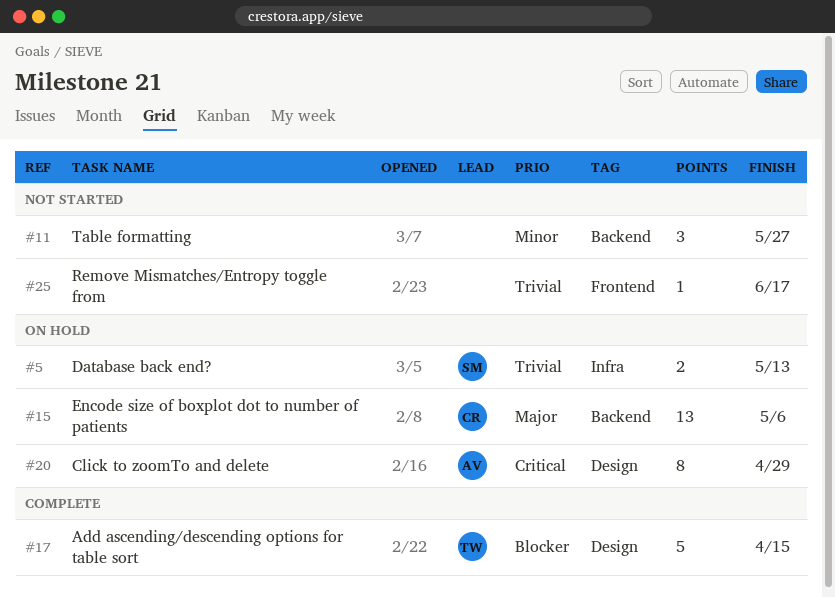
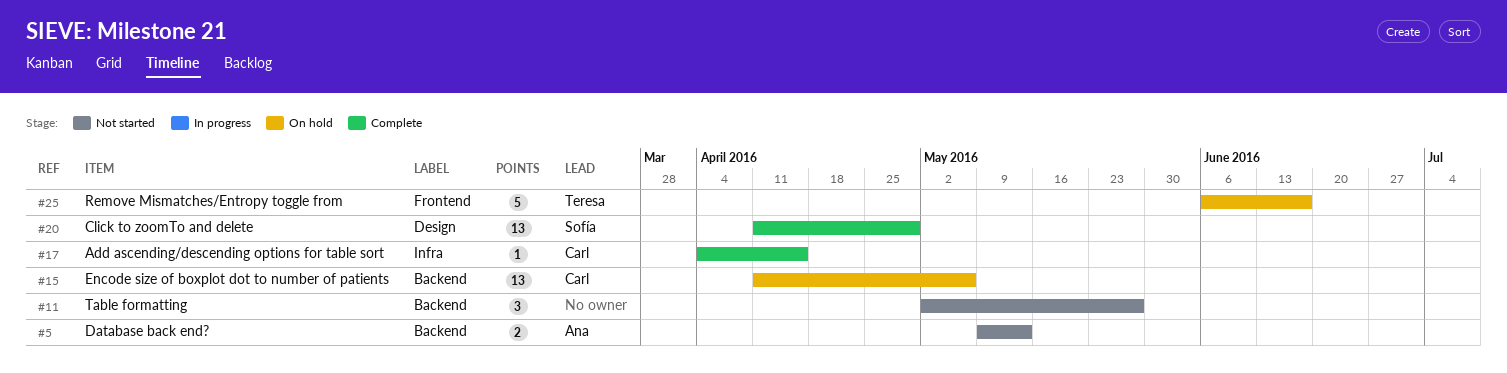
#5, status: On hold -> Not started
#5, owner: Sofía -> Ana
#5, label: Infra -> Backend
#17, owner: Teresa -> Carl
#17, label: Design -> Infra
#17, estimate: 5 -> 1
#20, status: On hold -> Complete
#20, owner: Ana -> Sofía
#20, estimate: 8 -> 13
#25, status: Not started -> On hold
#25, owner: none -> Teresa
#25, estimate: 1 -> 5

